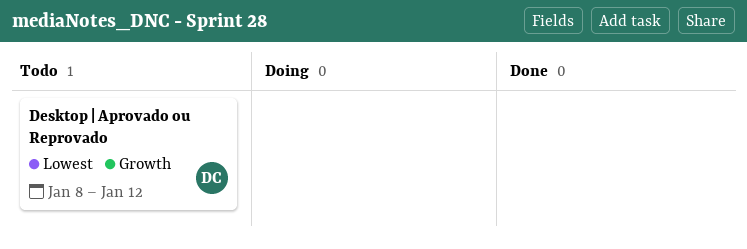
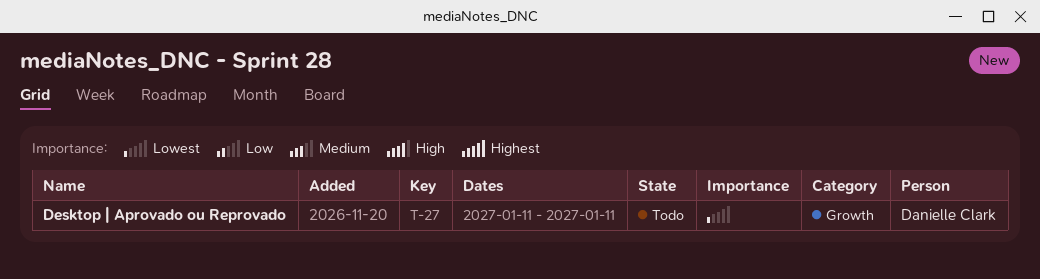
Desktop | Aprovado ou Reprovado, start: Jan 8 -> Jan 11
Desktop | Aprovado ou Reprovado, due: Jan 12 -> Jan 11

